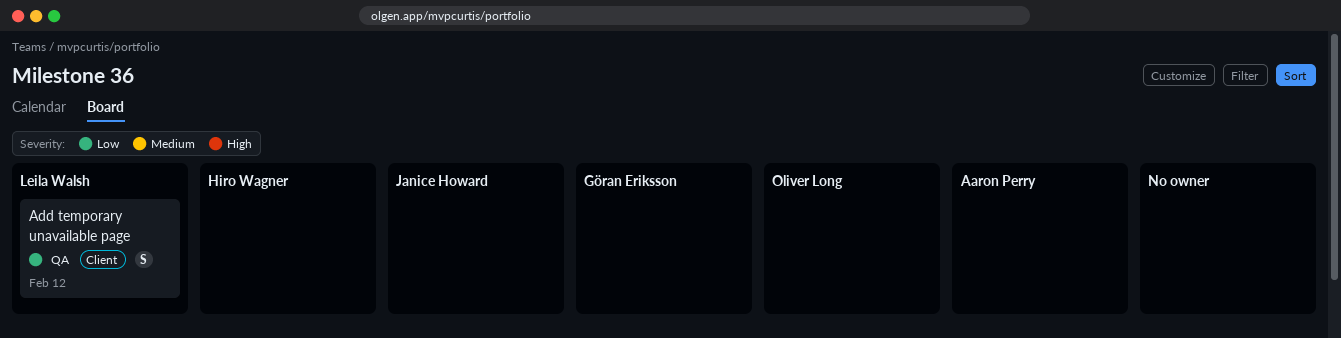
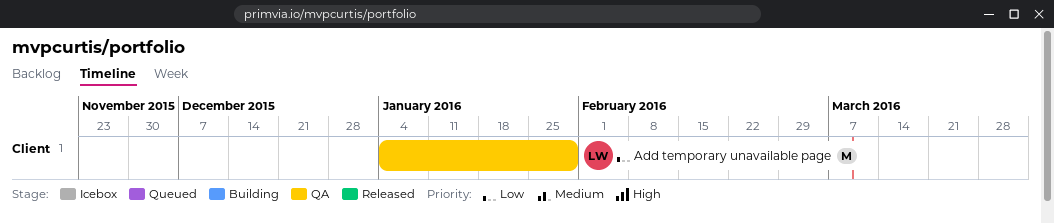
Add temporary unavailable page, estimate: S -> M
Add temporary unavailable page, due: Feb 12 -> Jan 29

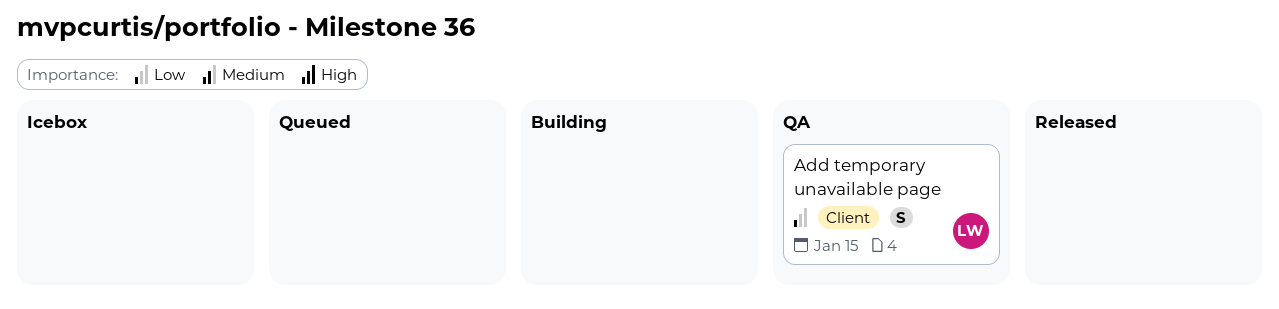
Add temporary unavailable page, estimate: M -> S
Add temporary unavailable page, due: Jan 29 -> Jan 15

